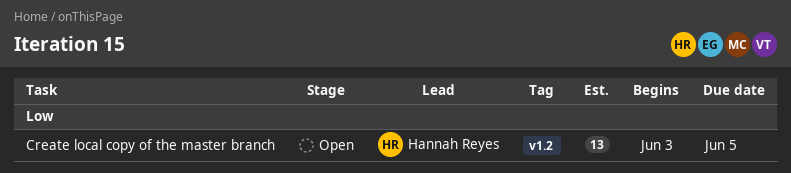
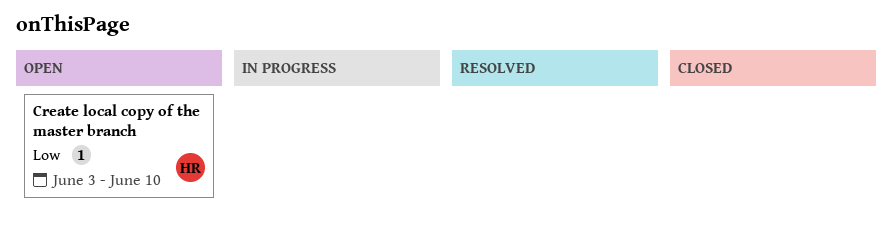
Create local copy of the master branch, estimate: 13 -> 1
Create local copy of the master branch, due: Jun 5 -> Jun 10

